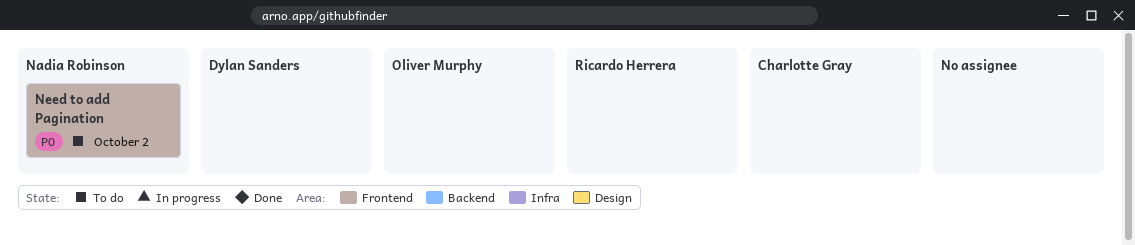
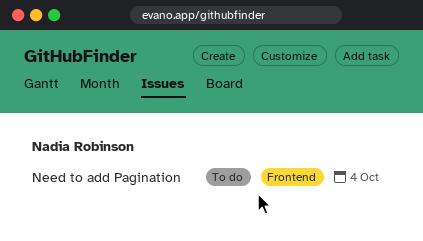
Need to add Pagination, due: Oct 2 -> Oct 4

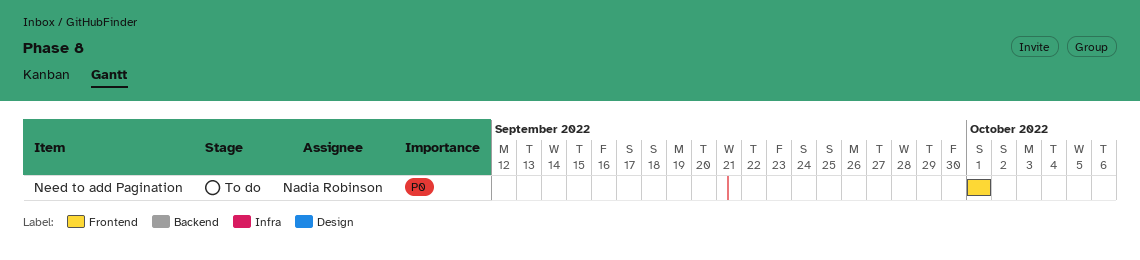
Need to add Pagination, due: Oct 4 -> Oct 1

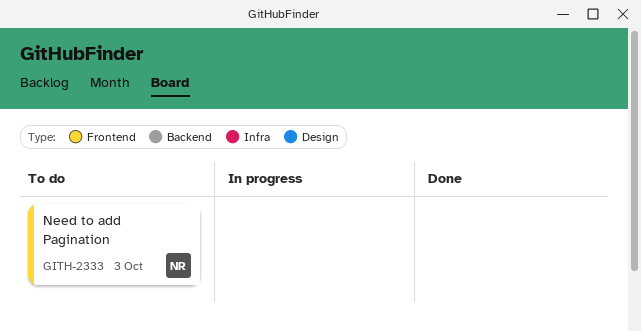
Need to add Pagination, due: Oct 1 -> Oct 3

